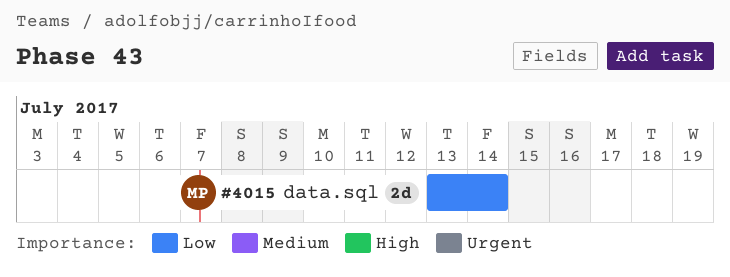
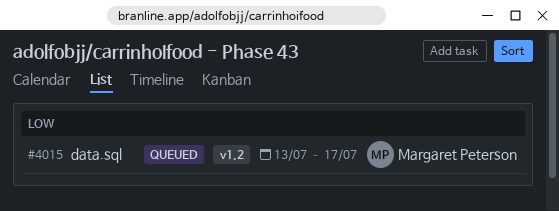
#4015, due: Jul 14 -> Jul 17

